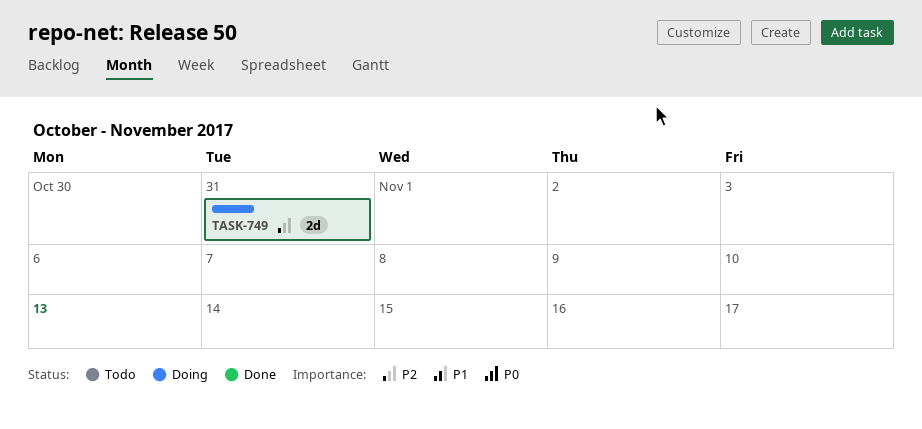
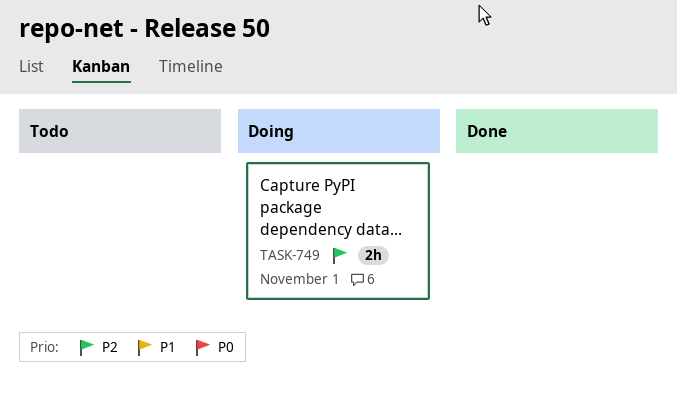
TASK-749, estimate: 2d -> 2h
TASK-749, due: Oct 31 -> Nov 1

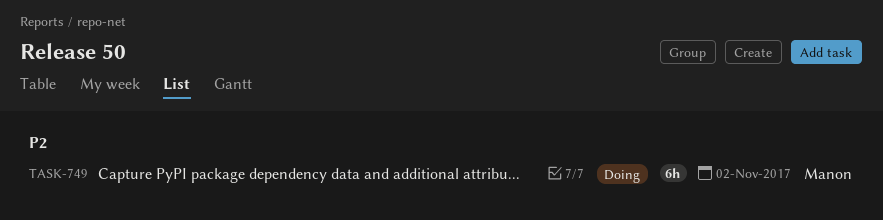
TASK-749, estimate: 2h -> 6h
TASK-749, due: Nov 1 -> Nov 2

